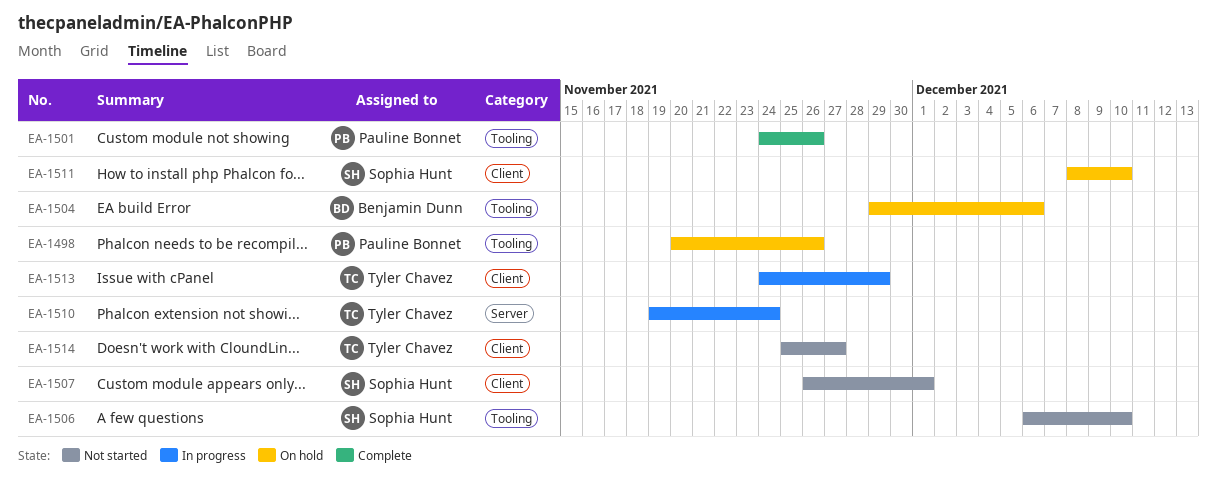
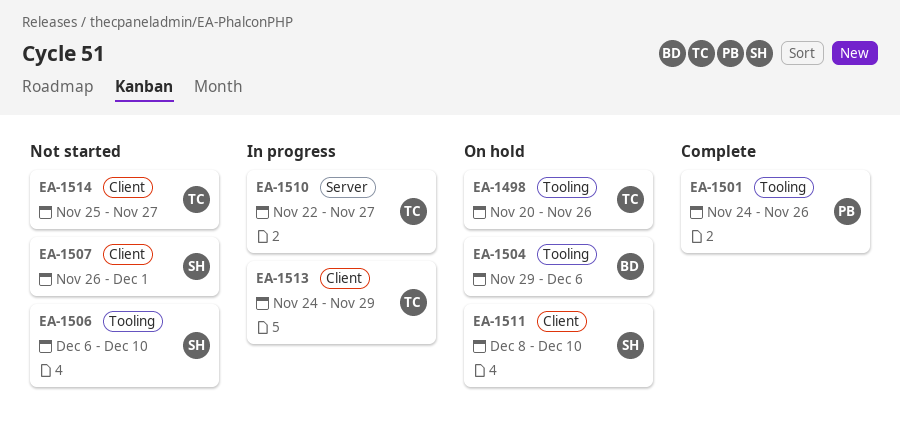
EA-1498, owner: Pauline Bonnet -> Tyler Chavez
EA-1510, start: Nov 19 -> Nov 22
EA-1510, due: Nov 24 -> Nov 27

